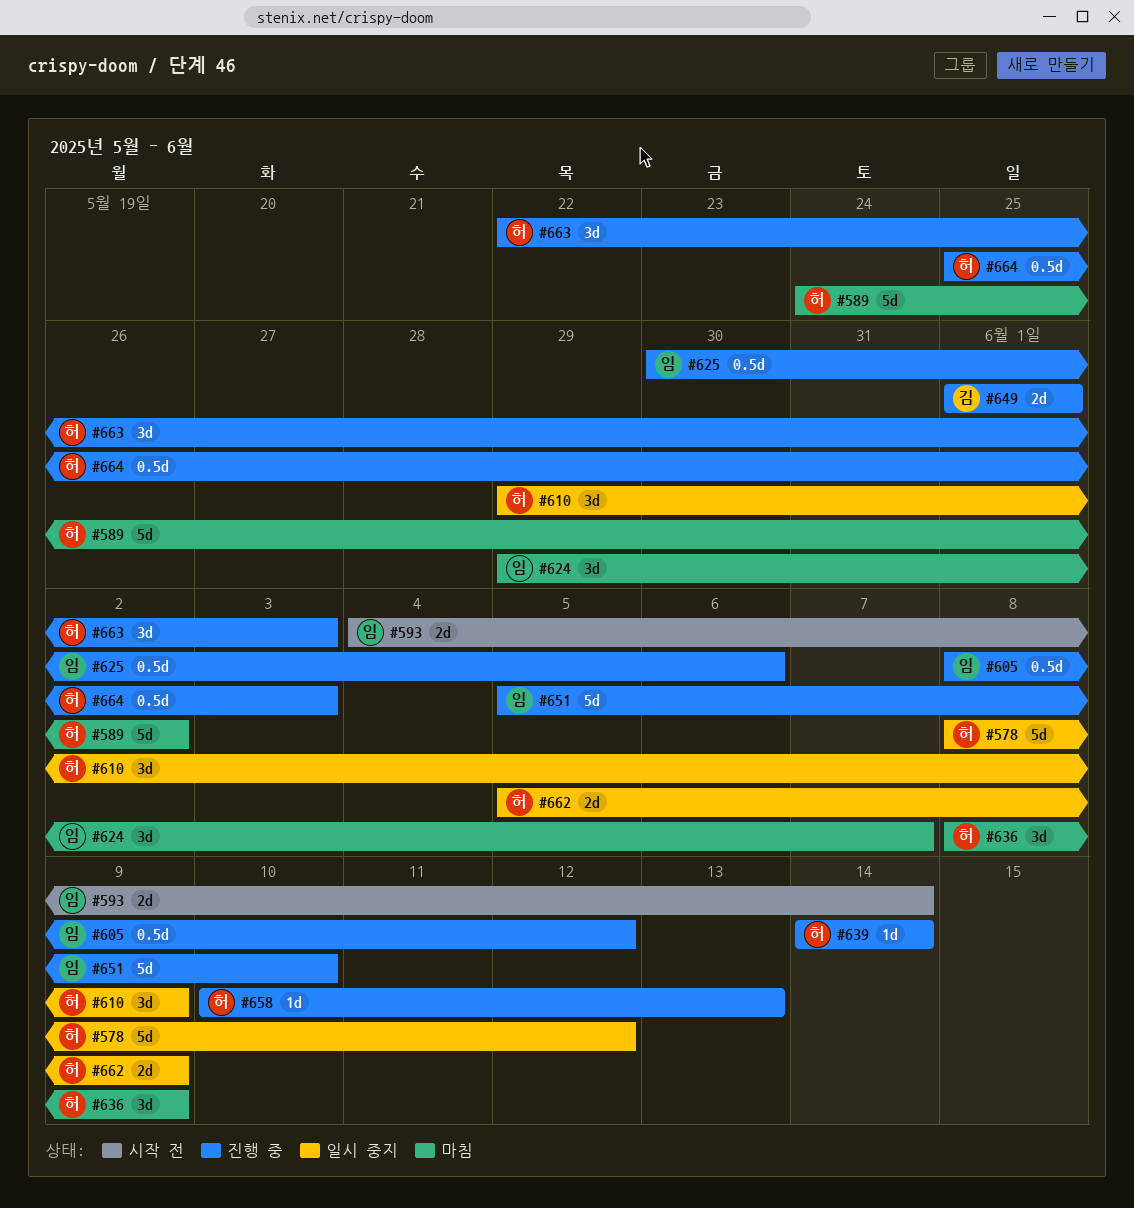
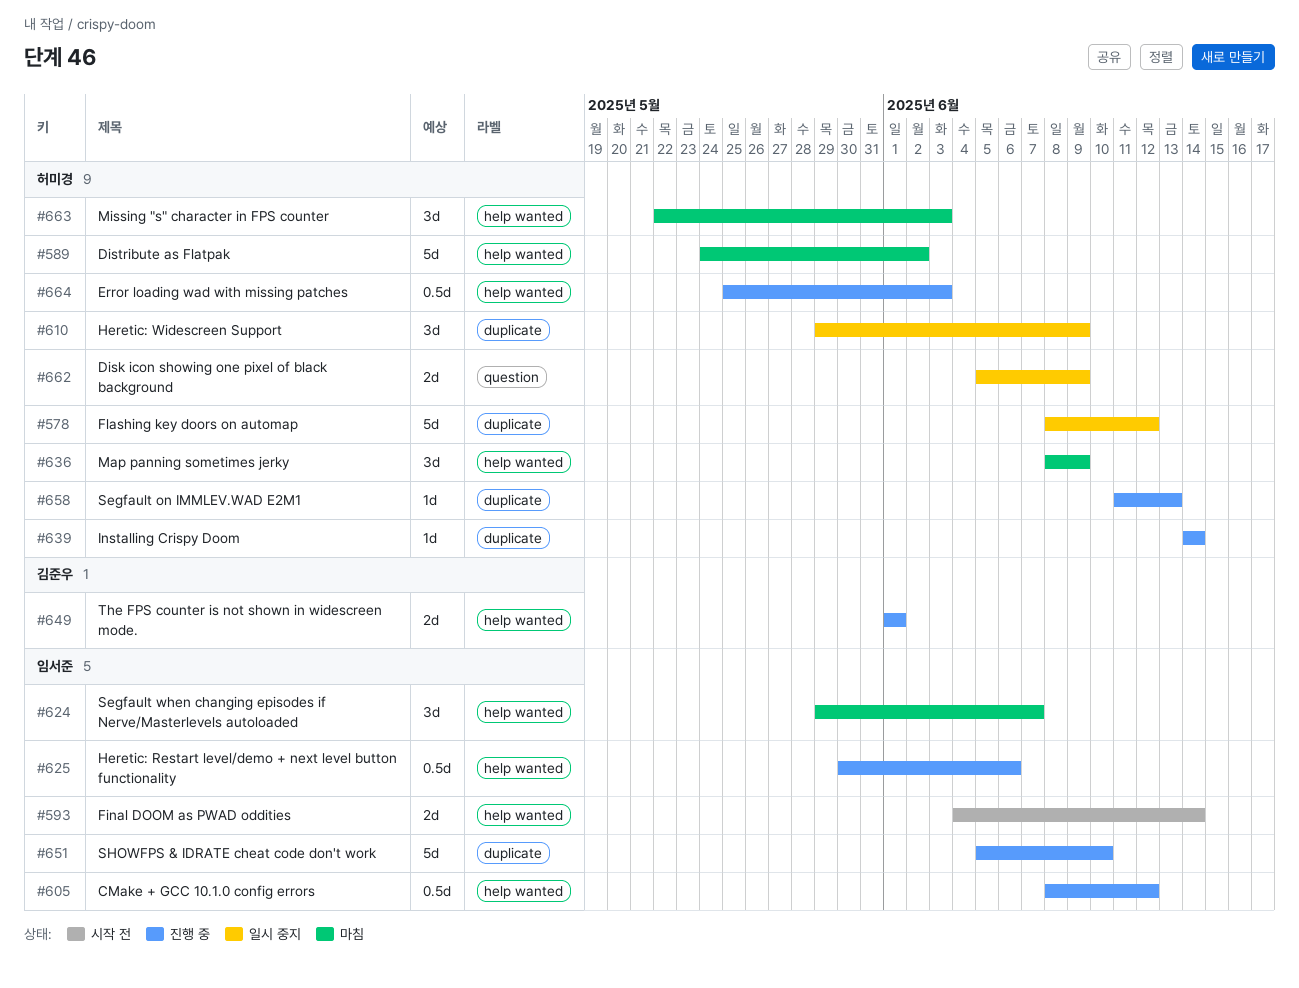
#658, start: Jun 10 -> Jun 11
#663, status: 진행 중 -> 마침

